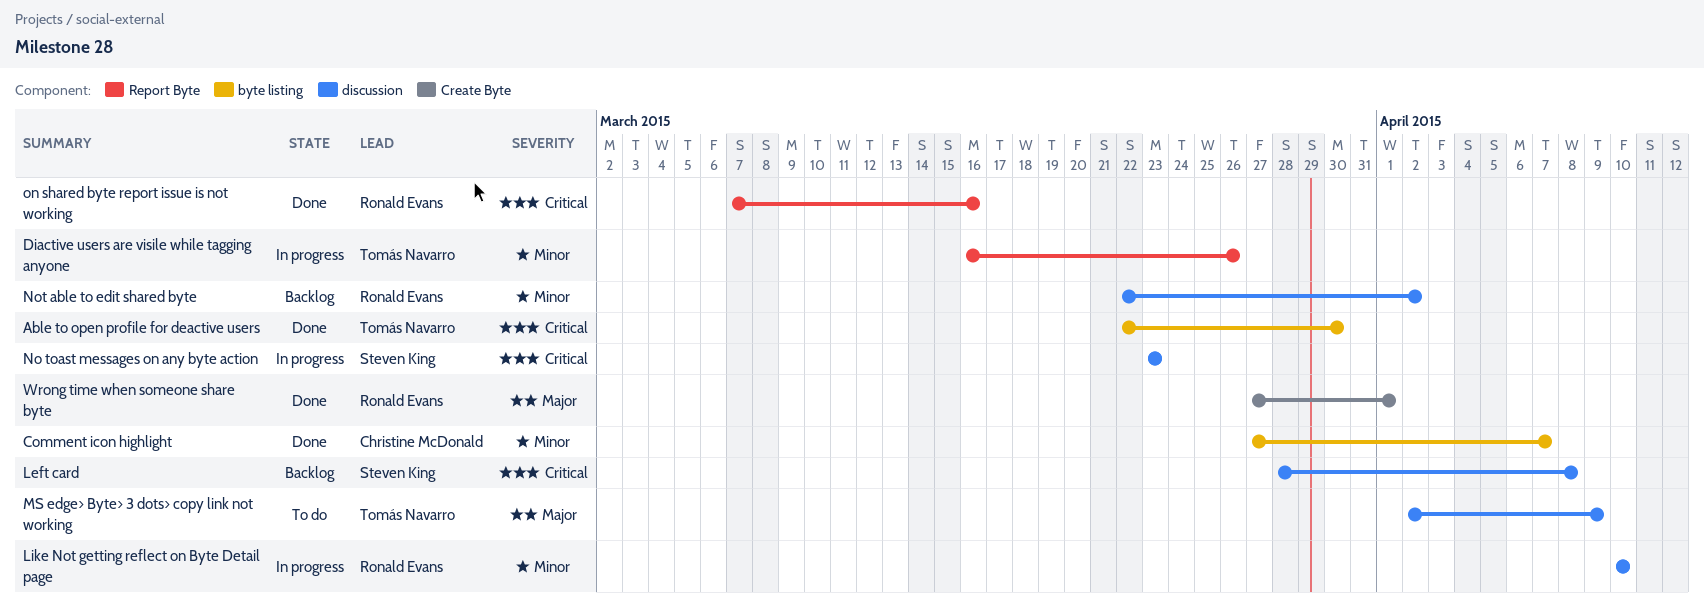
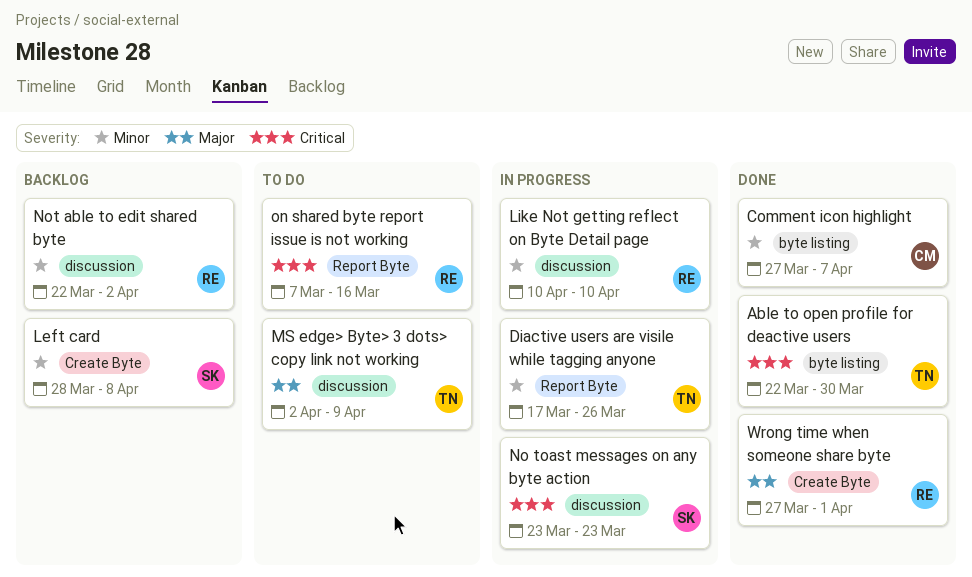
Diactive users are visile while tagging anyone, start: Mar 16 -> Mar 17
Left card, priority: Critical -> Minor
Left card, label: discussion -> Create Byte
on shared byte report issue is not working, status: Done -> To do

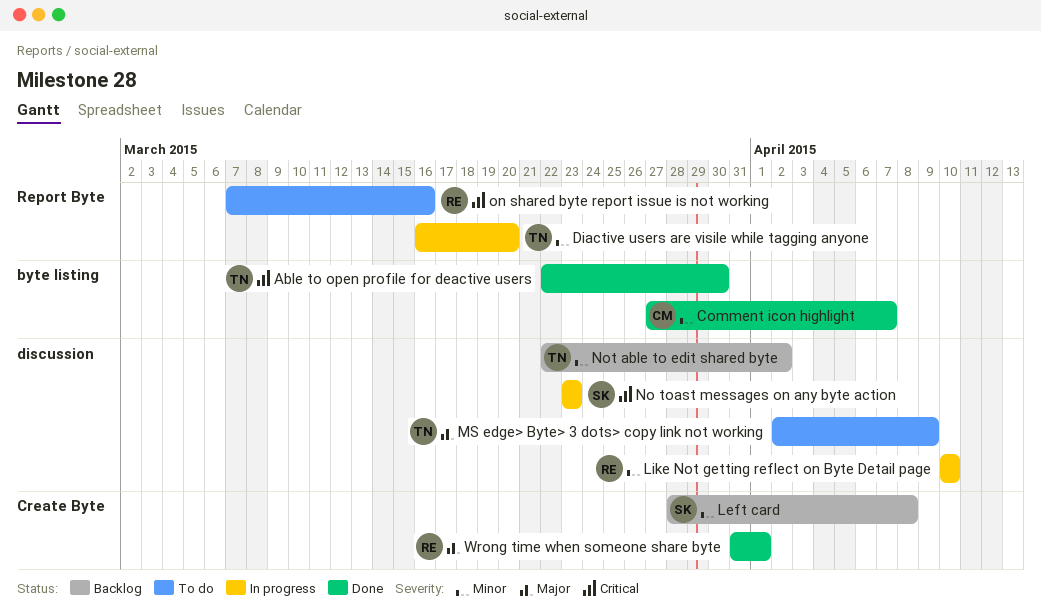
Diactive users are visile while tagging anyone, start: Mar 17 -> Mar 16
Diactive users are visile while tagging anyone, due: Mar 26 -> Mar 20
Not able to edit shared byte, owner: RE -> TN
Wrong time when someone share byte, start: Mar 27 -> Mar 31

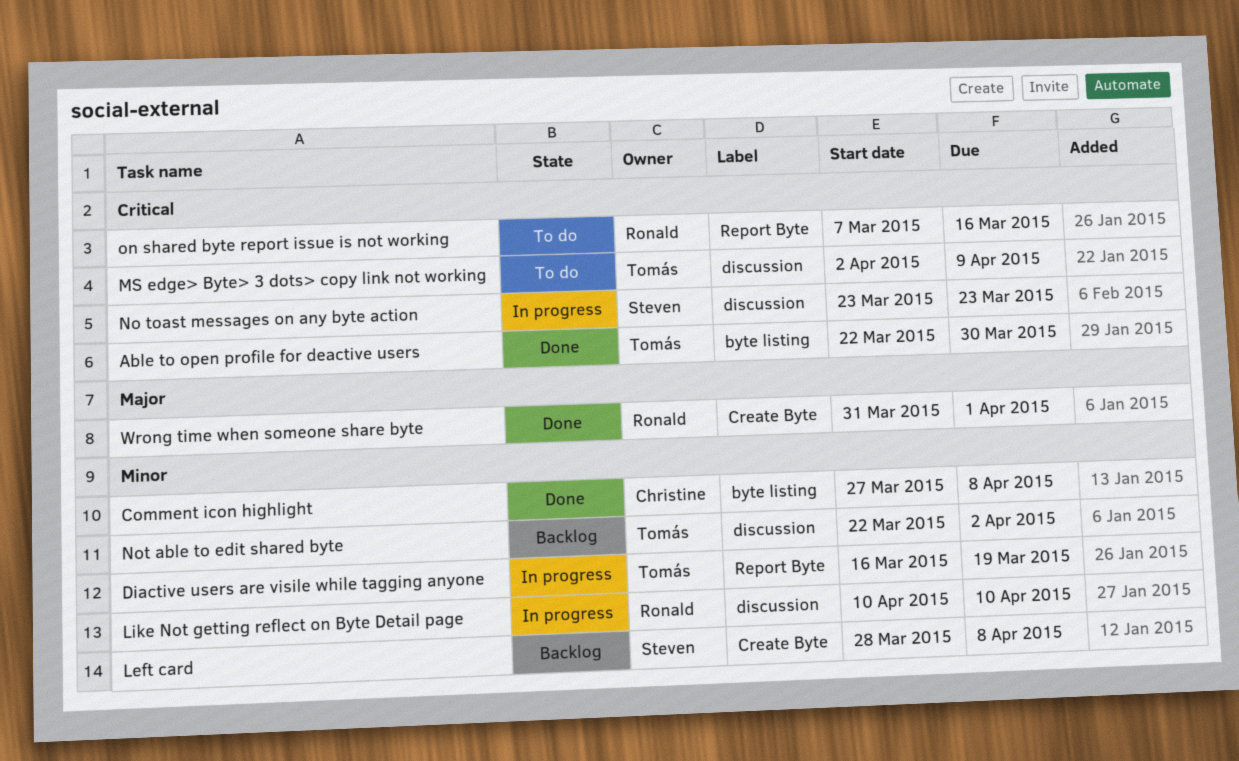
Comment icon highlight, due: Apr 7 -> Apr 8
Diactive users are visile while tagging anyone, due: Mar 20 -> Mar 19
MS edge> Byte> 3 dots> copy link not working, priority: Major -> Critical

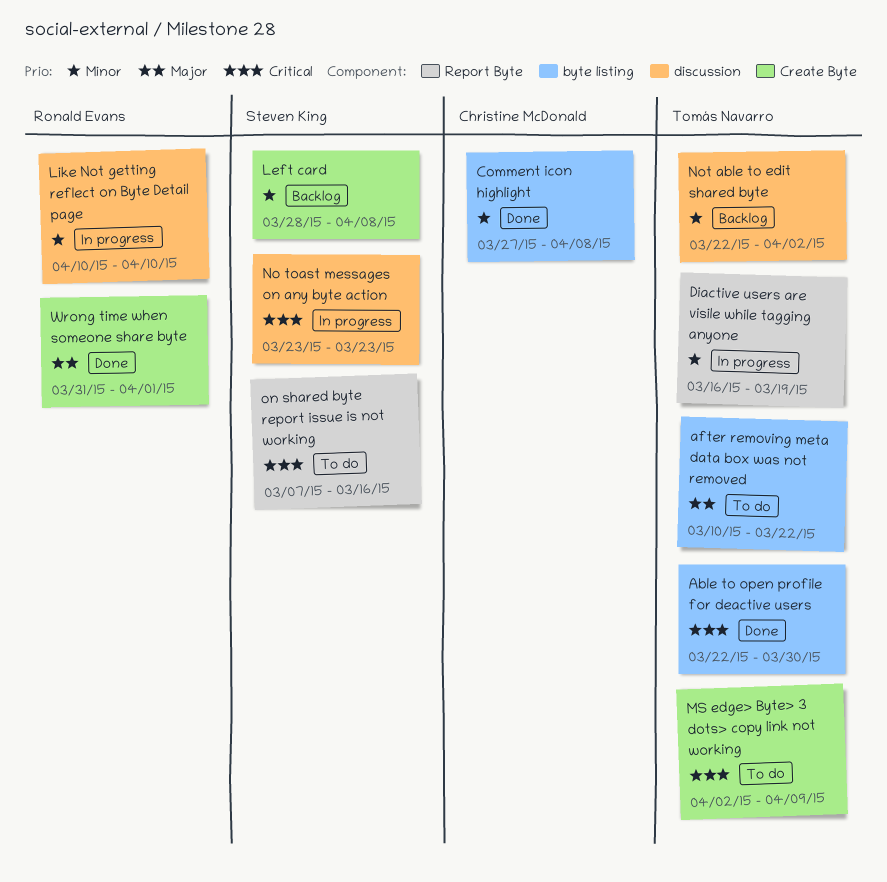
after removing meta data box was not removed: none -> present
MS edge> Byte> 3 dots> copy link not working, label: discussion -> Create Byte
on shared byte report issue is not working, owner: Ronald Evans -> Steven King

